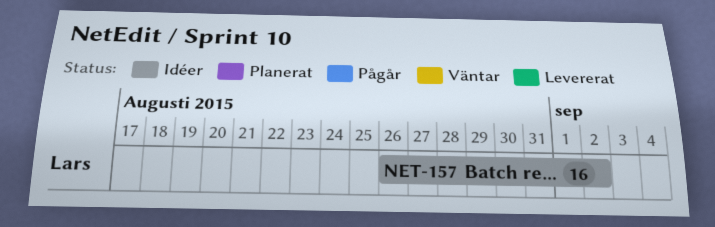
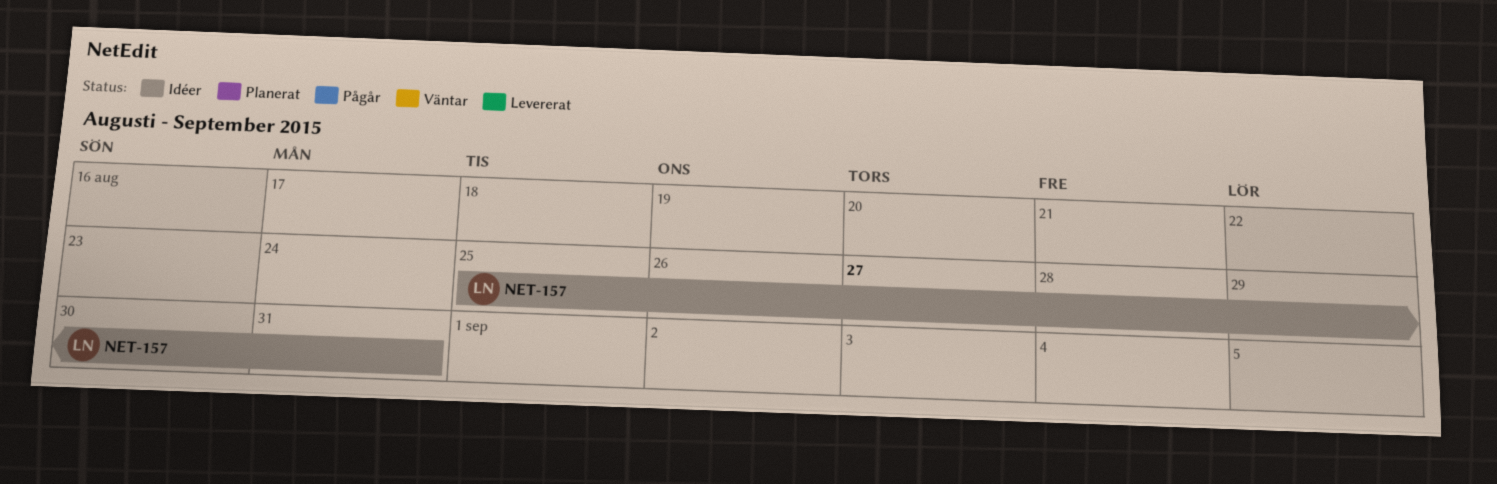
NET-157, start: Aug 26 -> Aug 25
NET-157, due: Sep 2 -> Aug 31

